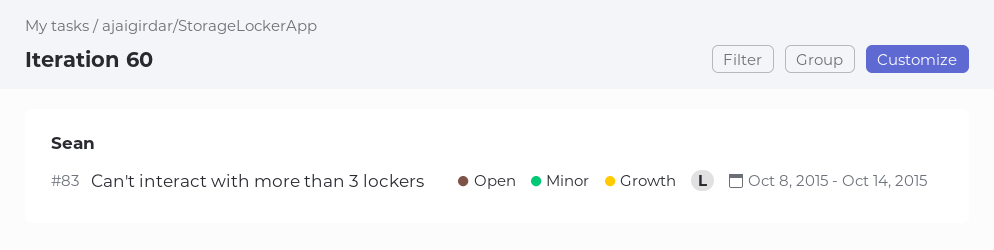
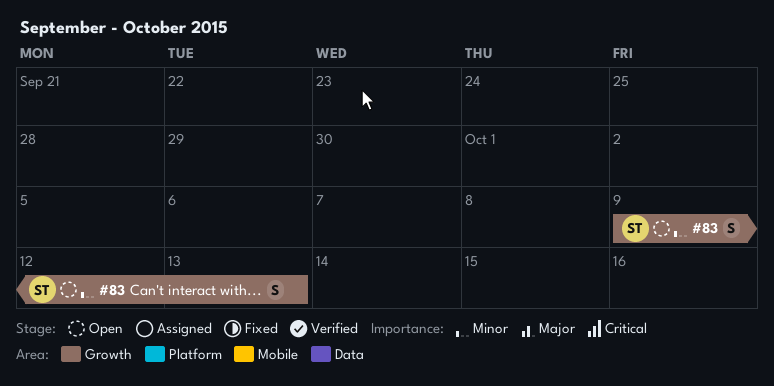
#83, estimate: L -> S
#83, start: Oct 8 -> Oct 9
#83, due: Oct 14 -> Oct 13

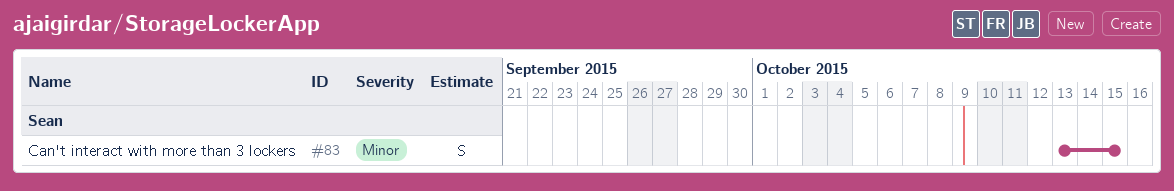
#83, start: Oct 9 -> Oct 13
#83, due: Oct 13 -> Oct 15

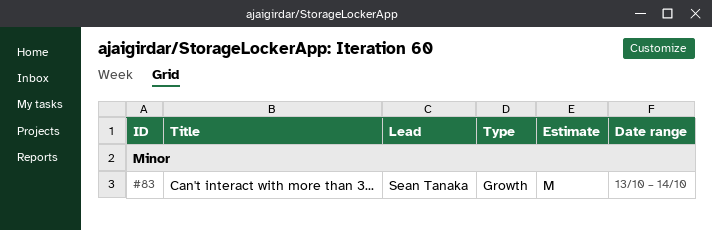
#83, estimate: S -> M
#83, due: Oct 15 -> Oct 14

